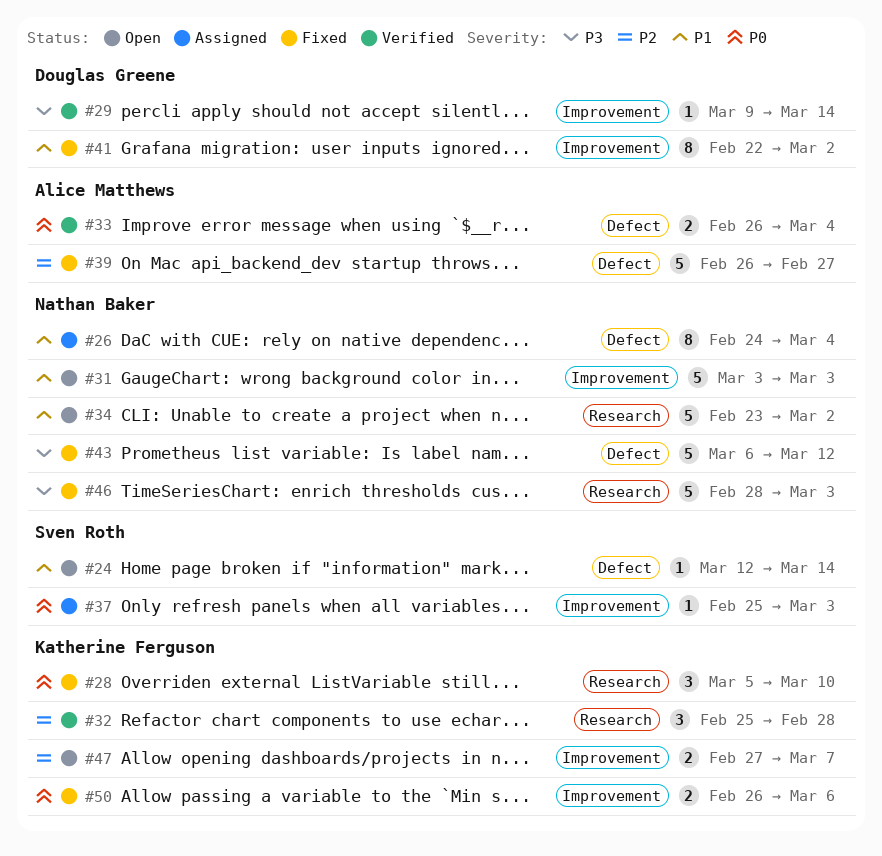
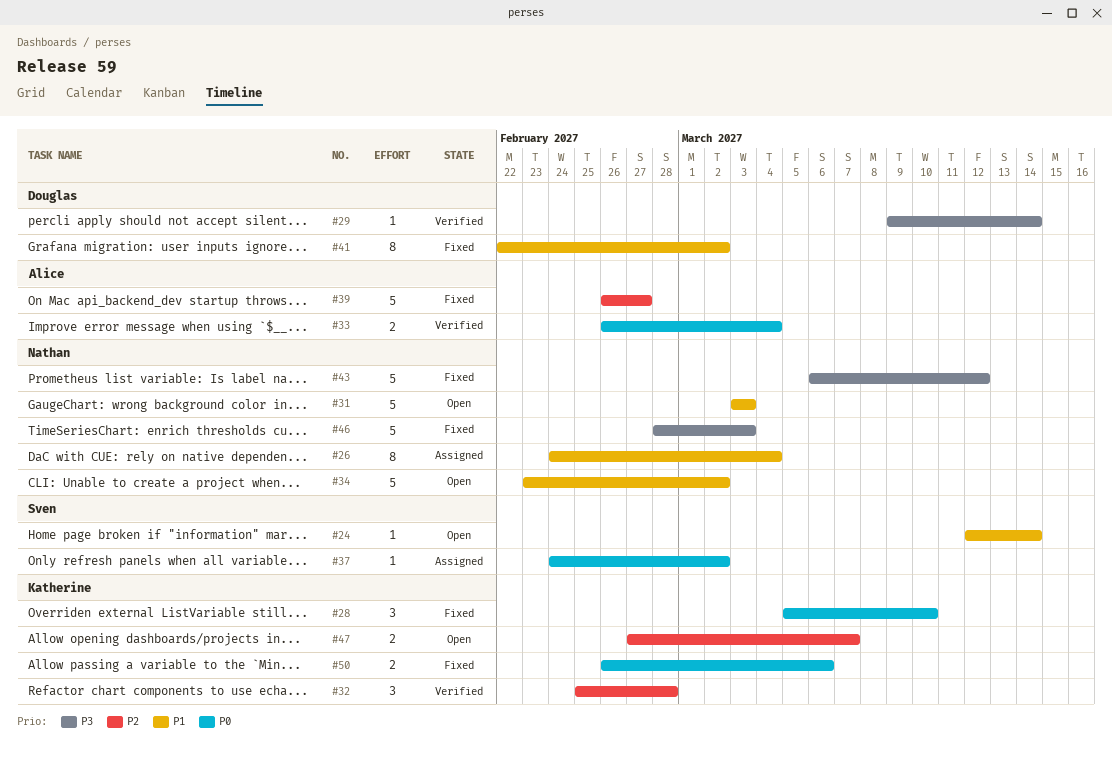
#37, start: Feb 25 -> Feb 24
#37, due: Mar 3 -> Mar 2

